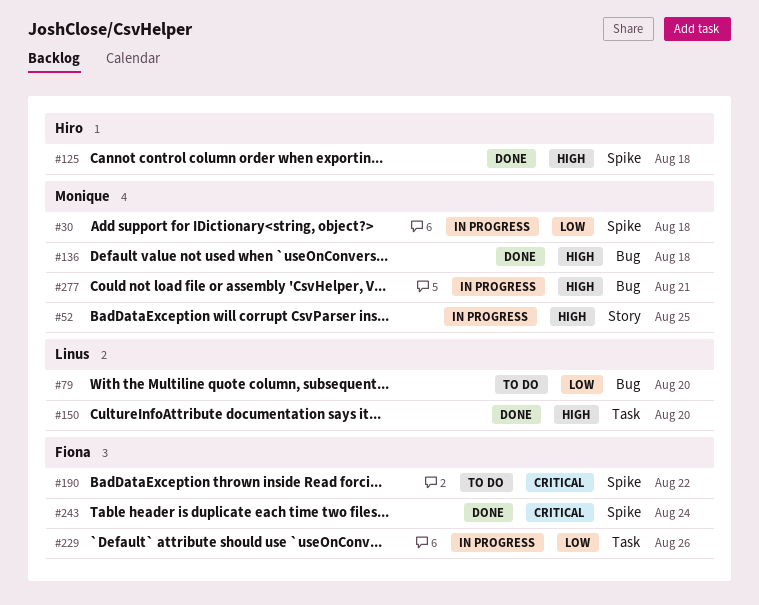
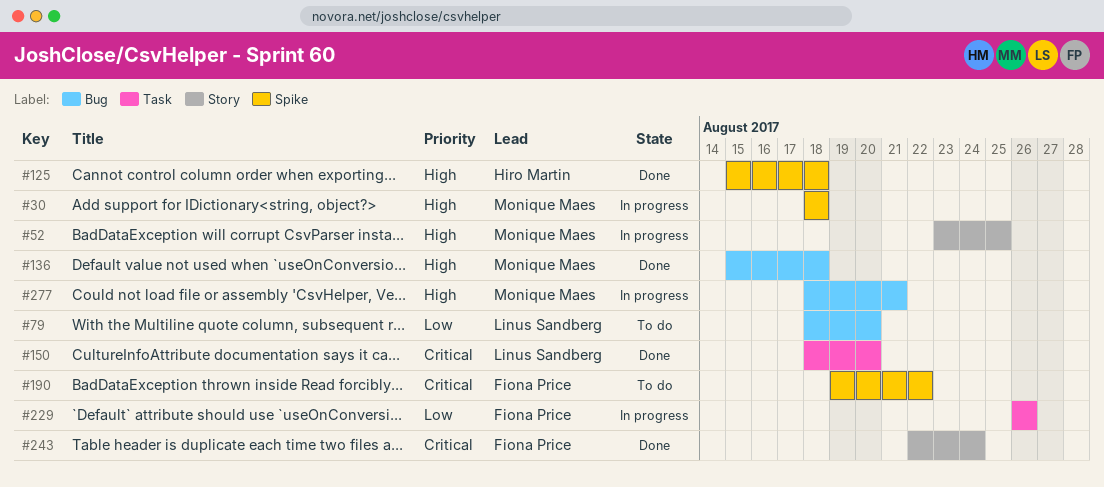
#30, priority: Low -> High
#150, priority: High -> Critical
#243, label: Spike -> Story

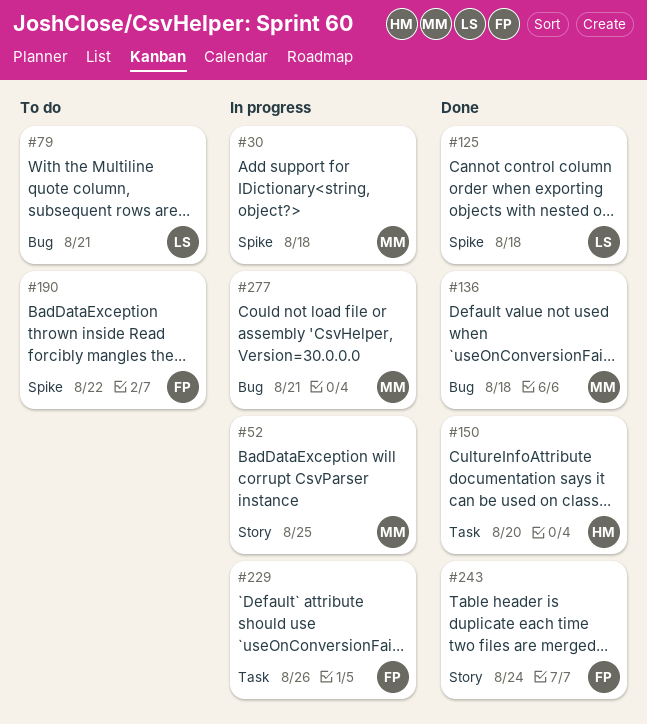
#79, due: Aug 20 -> Aug 21
#125, owner: Hiro Martin -> Linus Sandberg
#150, owner: Linus Sandberg -> Hiro Martin

